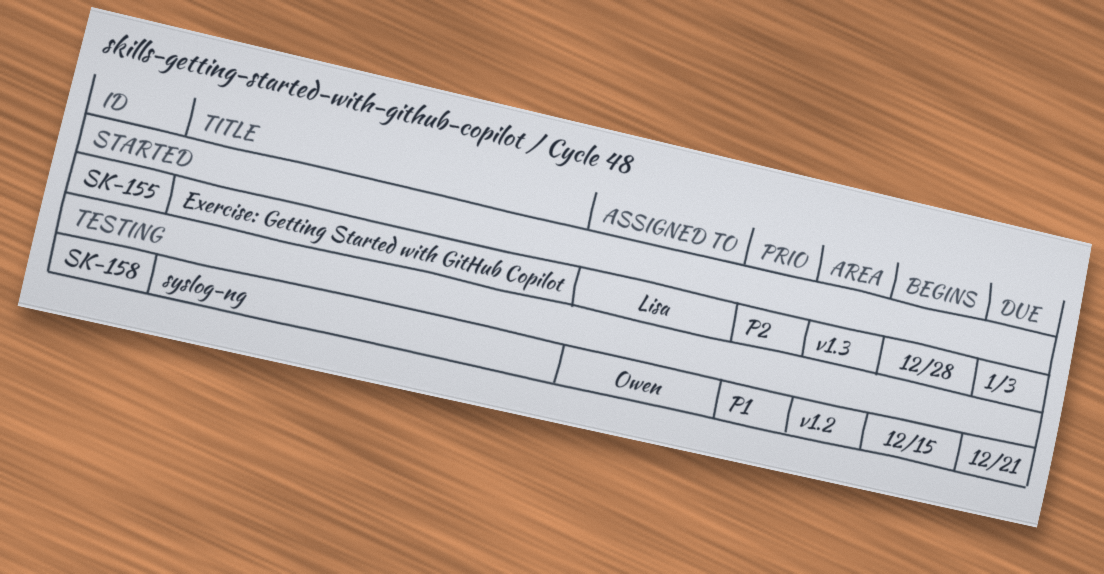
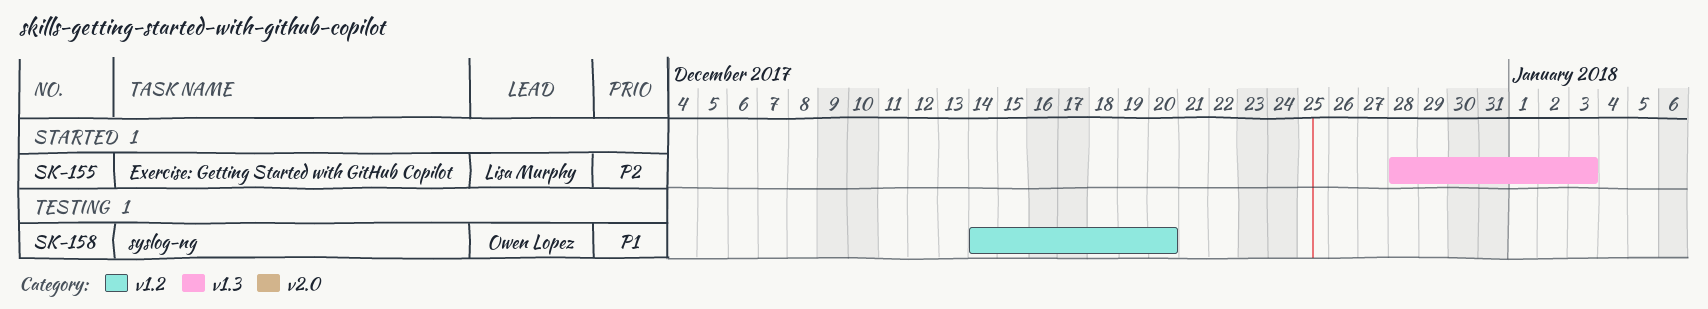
SK-158, start: Dec 15 -> Dec 14
SK-158, due: Dec 21 -> Dec 20

